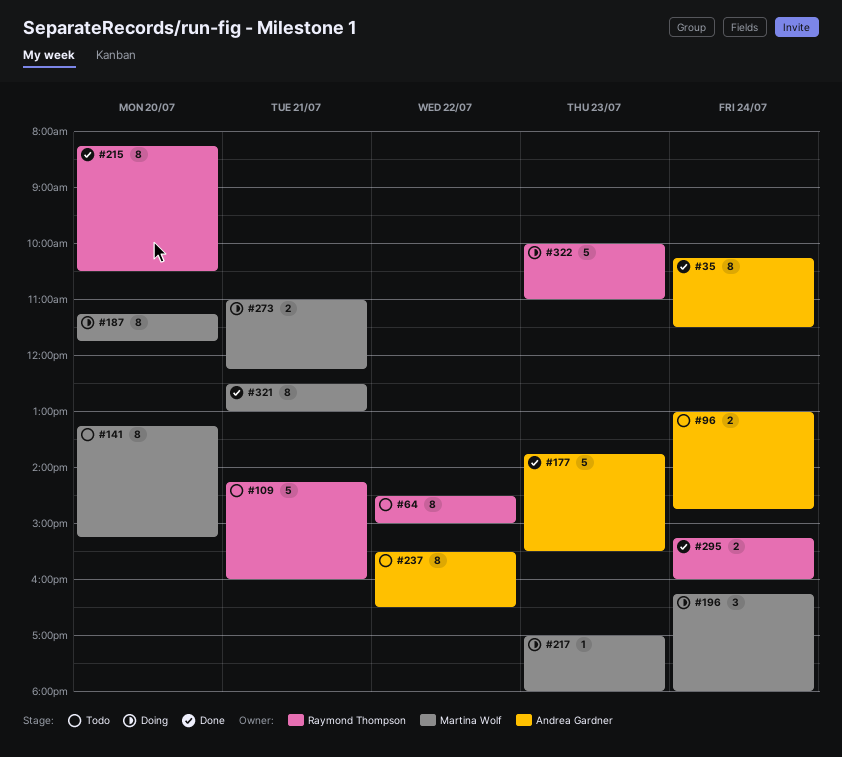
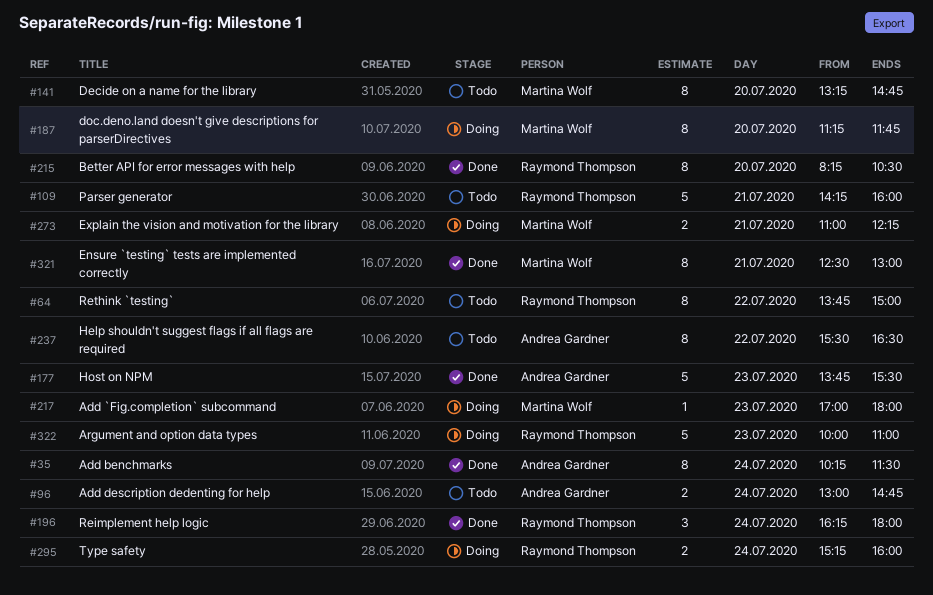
#64, begins: 14:30 -> 13:45
#141, ends: 15:15 -> 14:45
#196, status: Doing -> Done
#196, owner: Martina Wolf -> Raymond Thompson
#295, status: Done -> Doing

